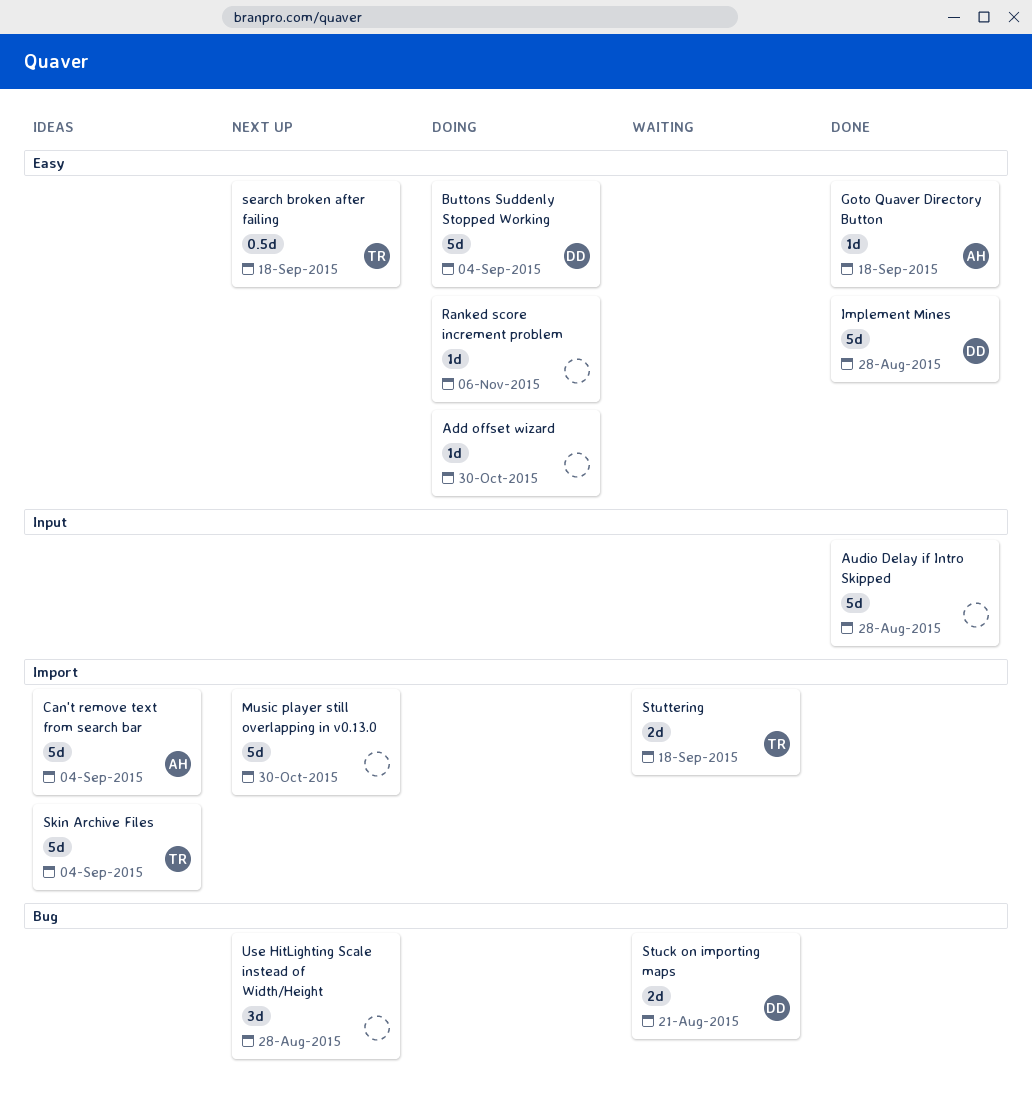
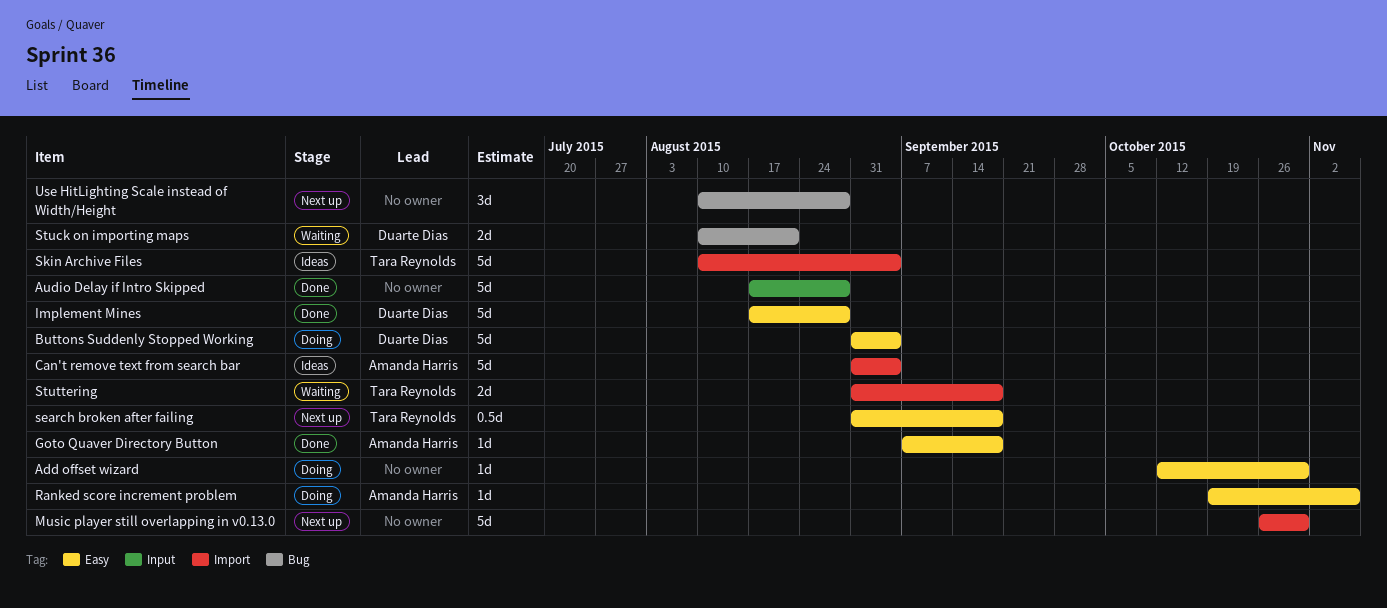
Ranked score increment problem, owner: none -> Amanda Harris

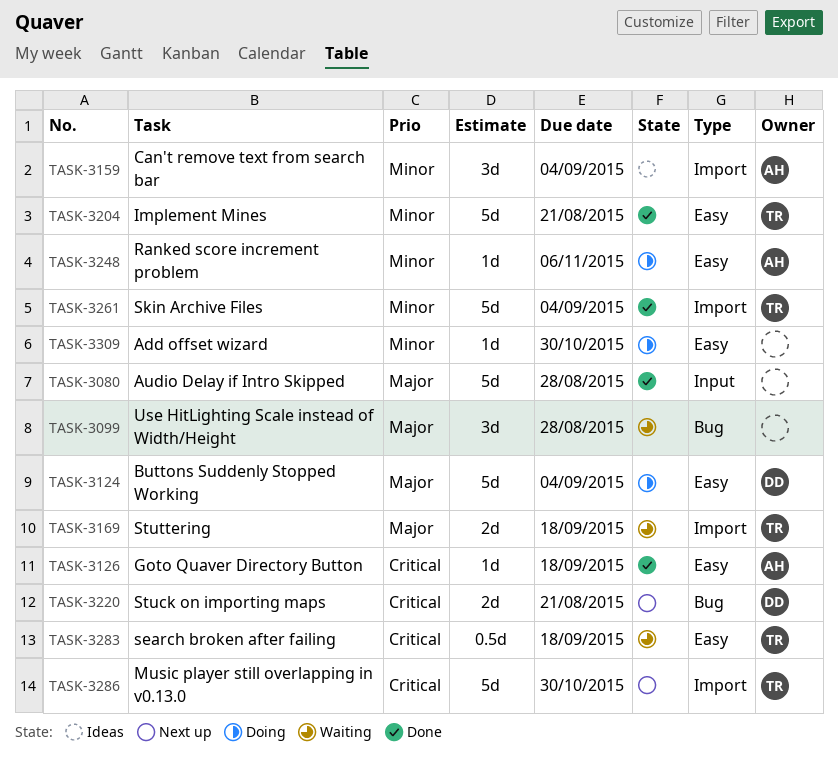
Can't remove text from search bar, estimate: 5d -> 3d
Implement Mines, owner: Duarte Dias -> Tara Reynolds
Implement Mines, due: Aug 28 -> Aug 21
Music player still overlapping in v0.13.0, owner: none -> Tara Reynolds
search broken after failing, status: Next up -> Waiting
Skin Archive Files, status: Ideas -> Done
Stuck on importing maps, status: Waiting -> Next up
Use HitLighting Scale instead of Width/Height, status: Next up -> Waiting

